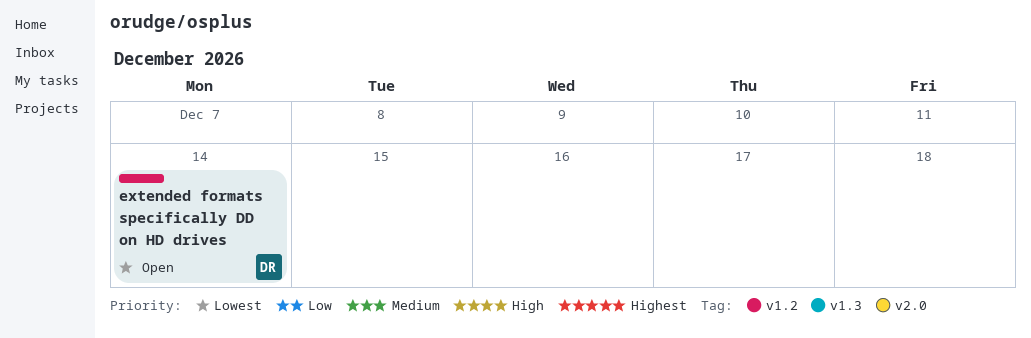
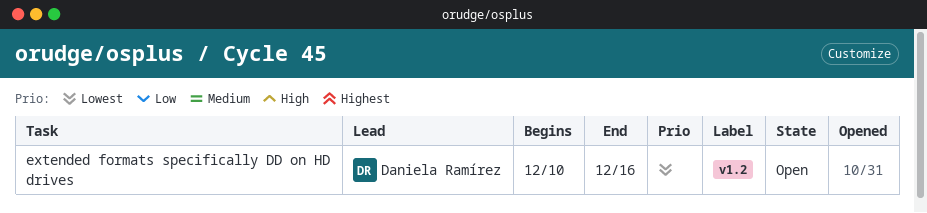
extended formats specifically DD on HD drives, due: Dec 14 -> Dec 16

